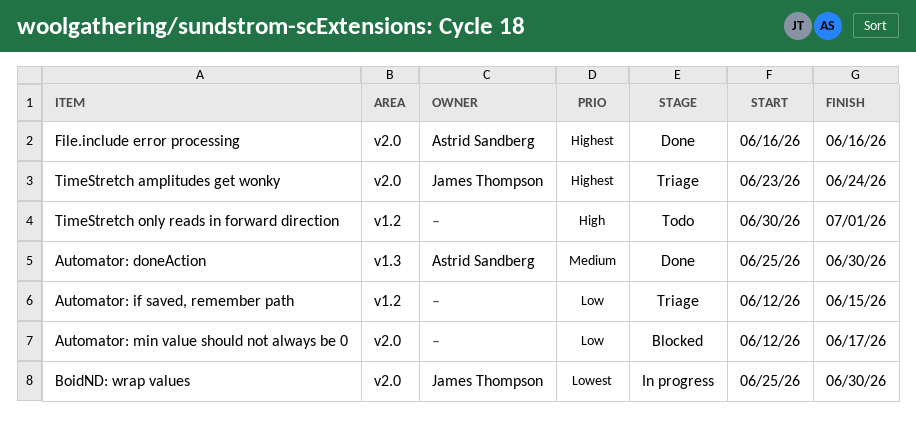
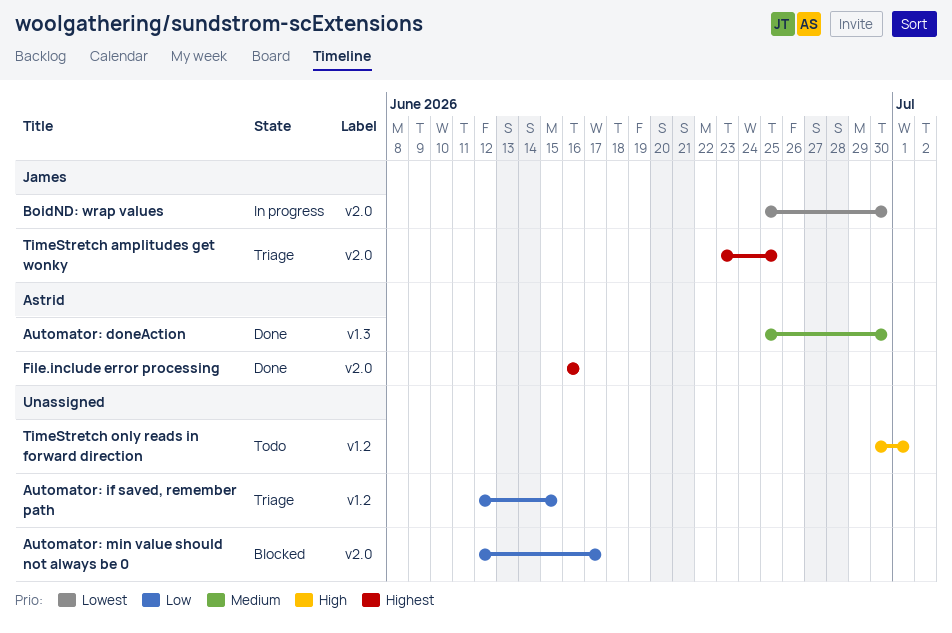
TimeStretch amplitudes get wonky, due: Jun 24 -> Jun 25

